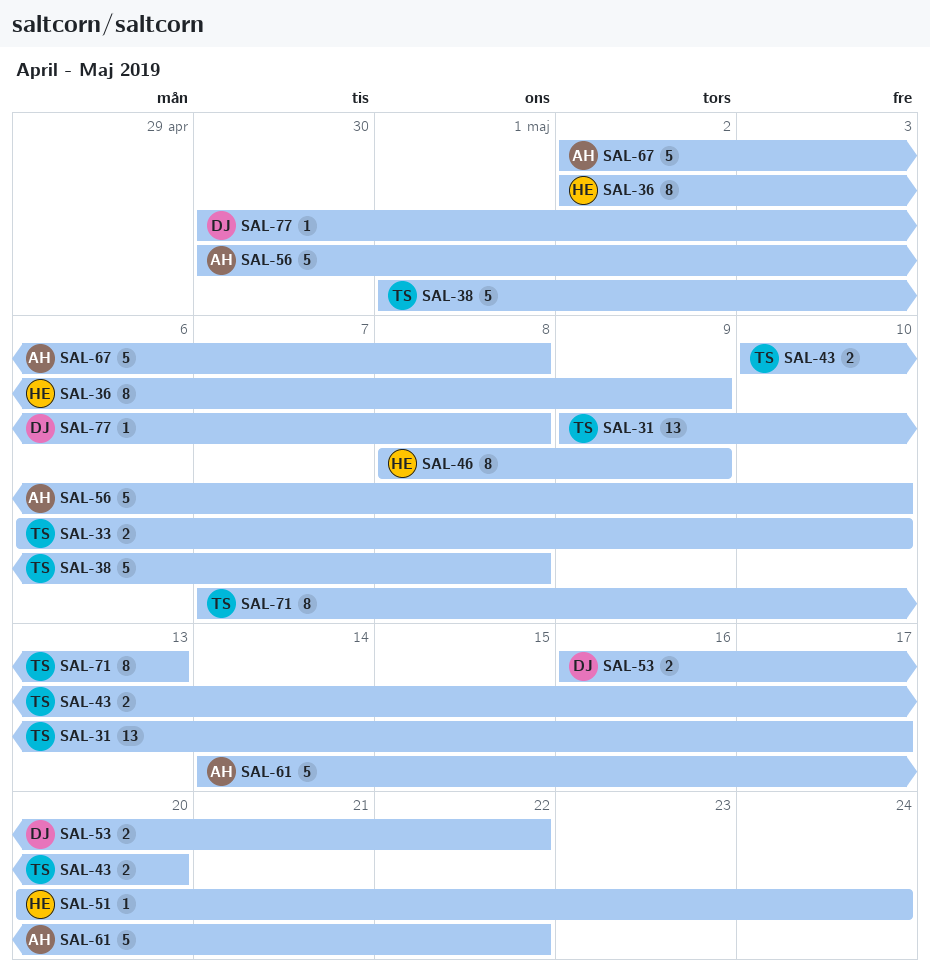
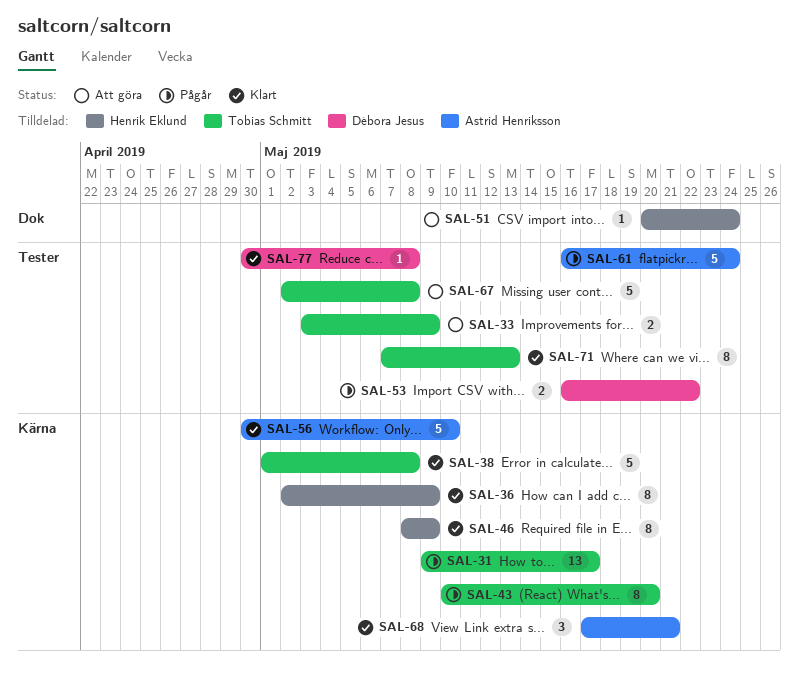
SAL-33, start: May 6 -> May 3
SAL-33, due: May 10 -> May 9
SAL-43, estimate: 2 -> 8
SAL-61, start: May 14 -> May 16
SAL-61, due: May 22 -> May 24
SAL-67, owner: Astrid Henriksson -> Tobias Schmitt
SAL-68: none -> present

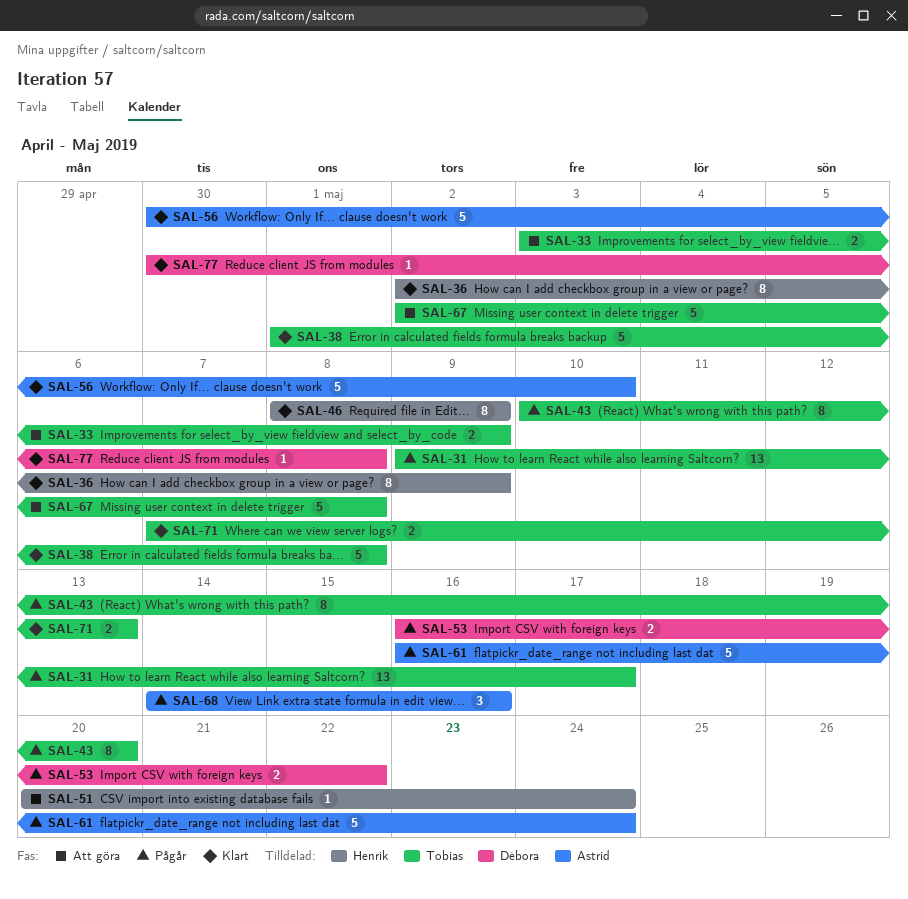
SAL-68, status: Klart -> Pågår
SAL-68, start: May 17 -> May 14
SAL-68, due: May 21 -> May 16
SAL-71, estimate: 8 -> 2

